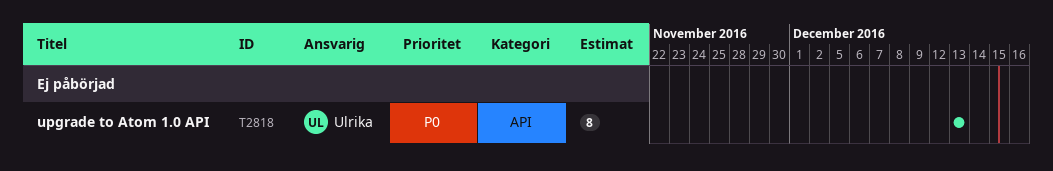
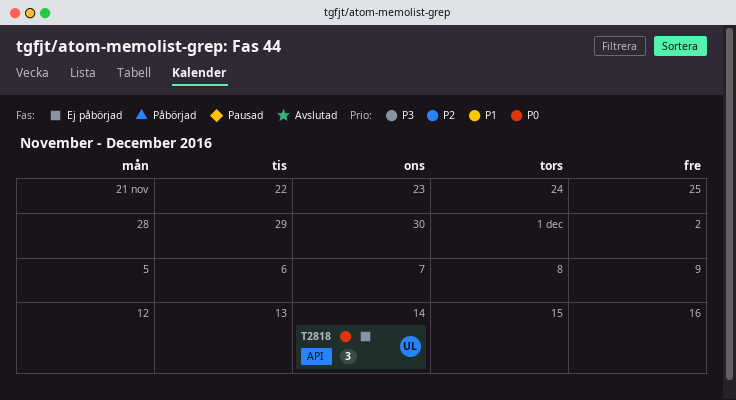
T2818, estimate: 8 -> 3
T2818, due: Dec 13 -> Dec 14

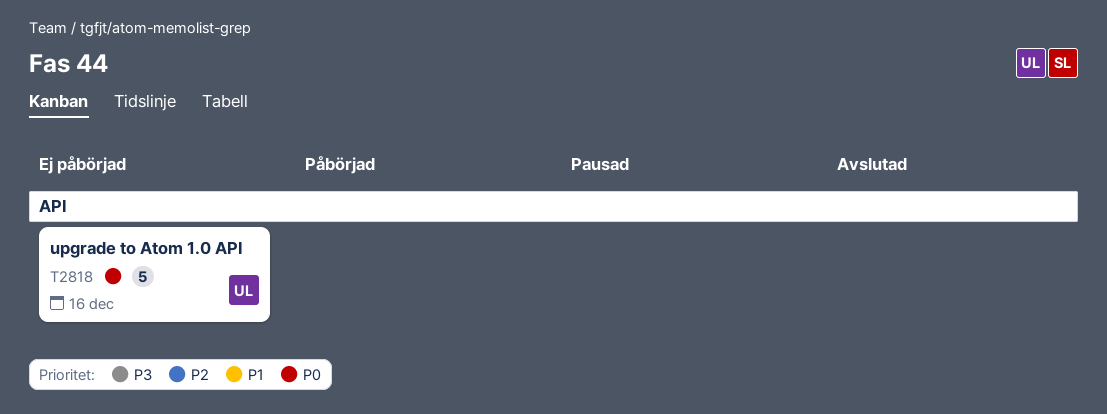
T2818, estimate: 3 -> 5
T2818, due: Dec 14 -> Dec 16

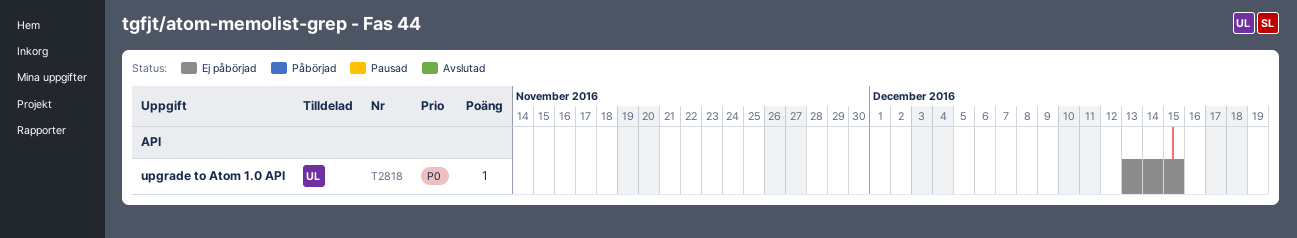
T2818, estimate: 5 -> 1
T2818, due: Dec 16 -> Dec 15

